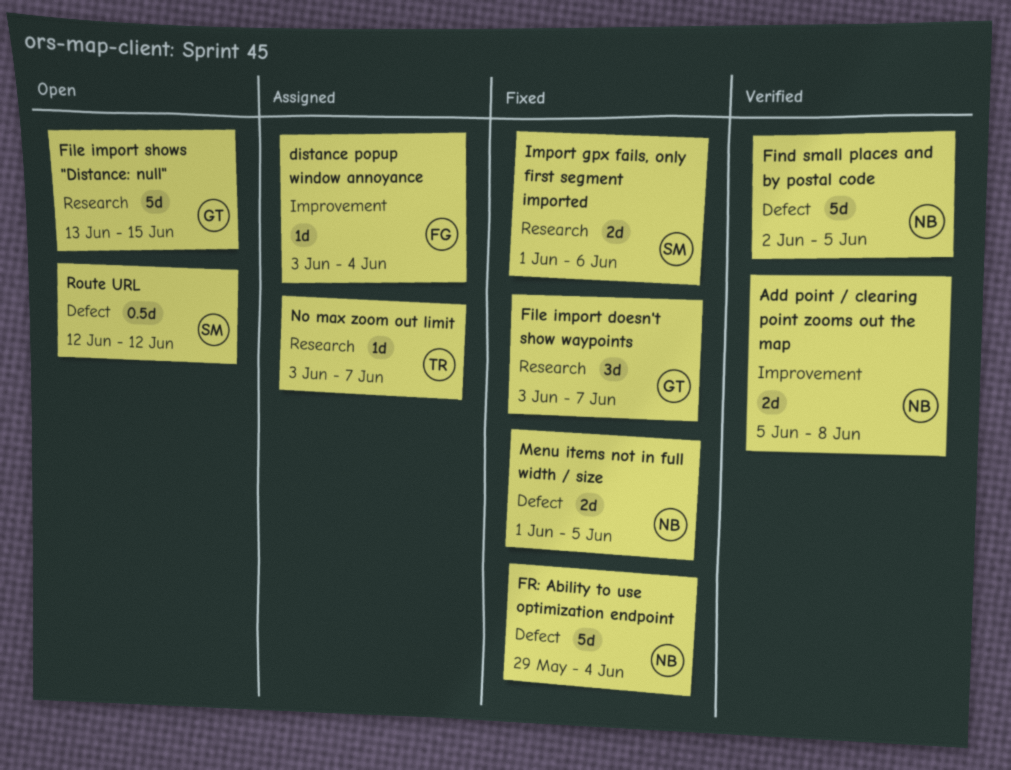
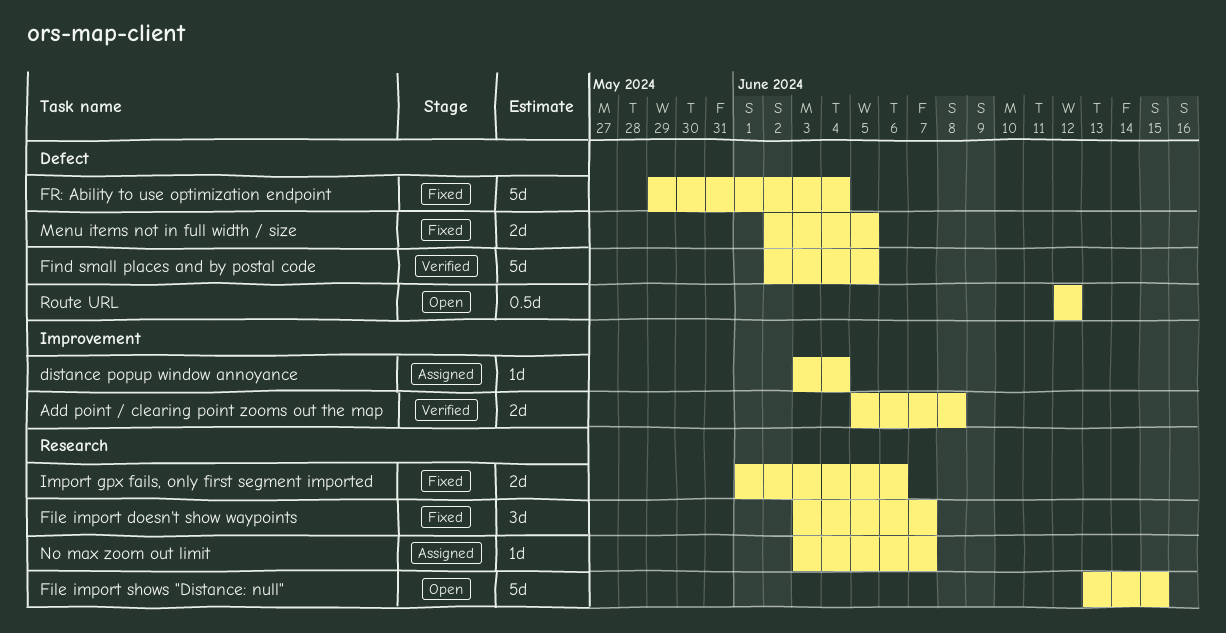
Menu items not in full width / size, start: Jun 1 -> Jun 2

